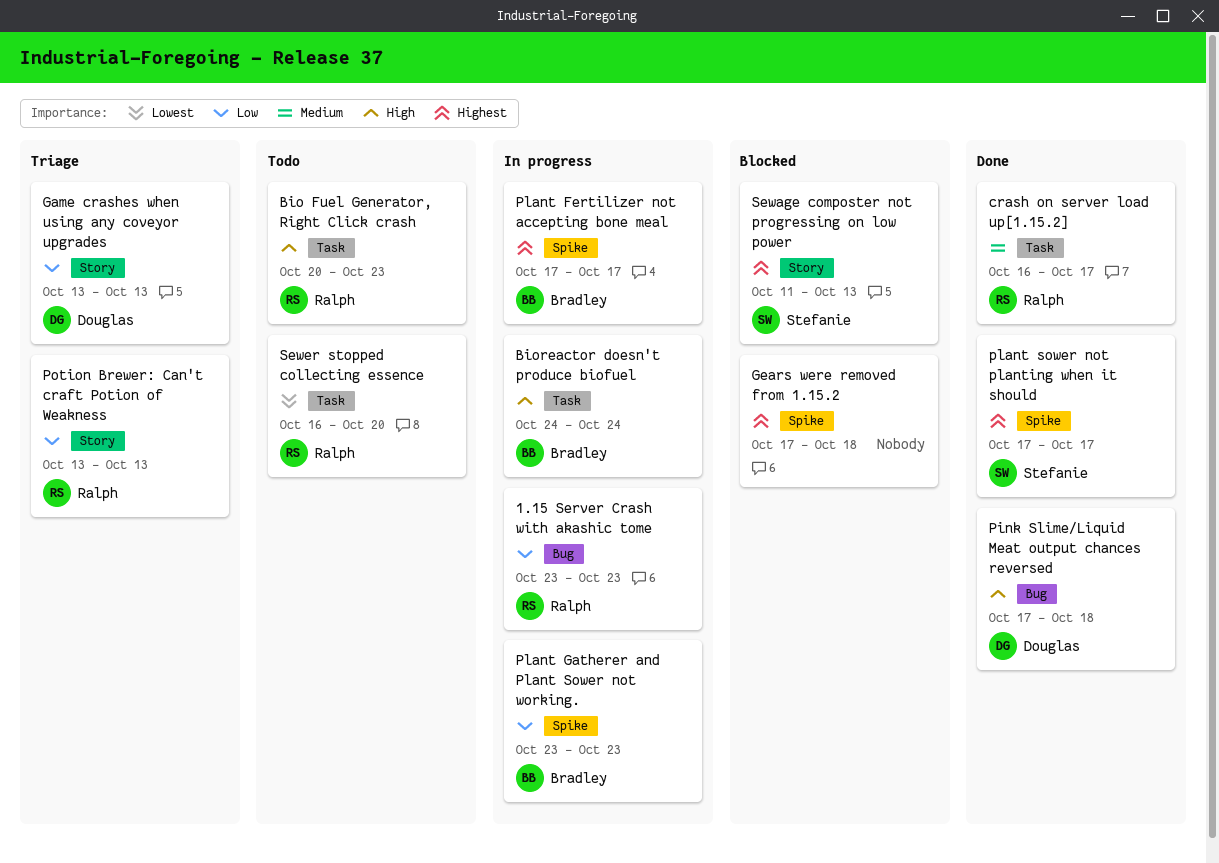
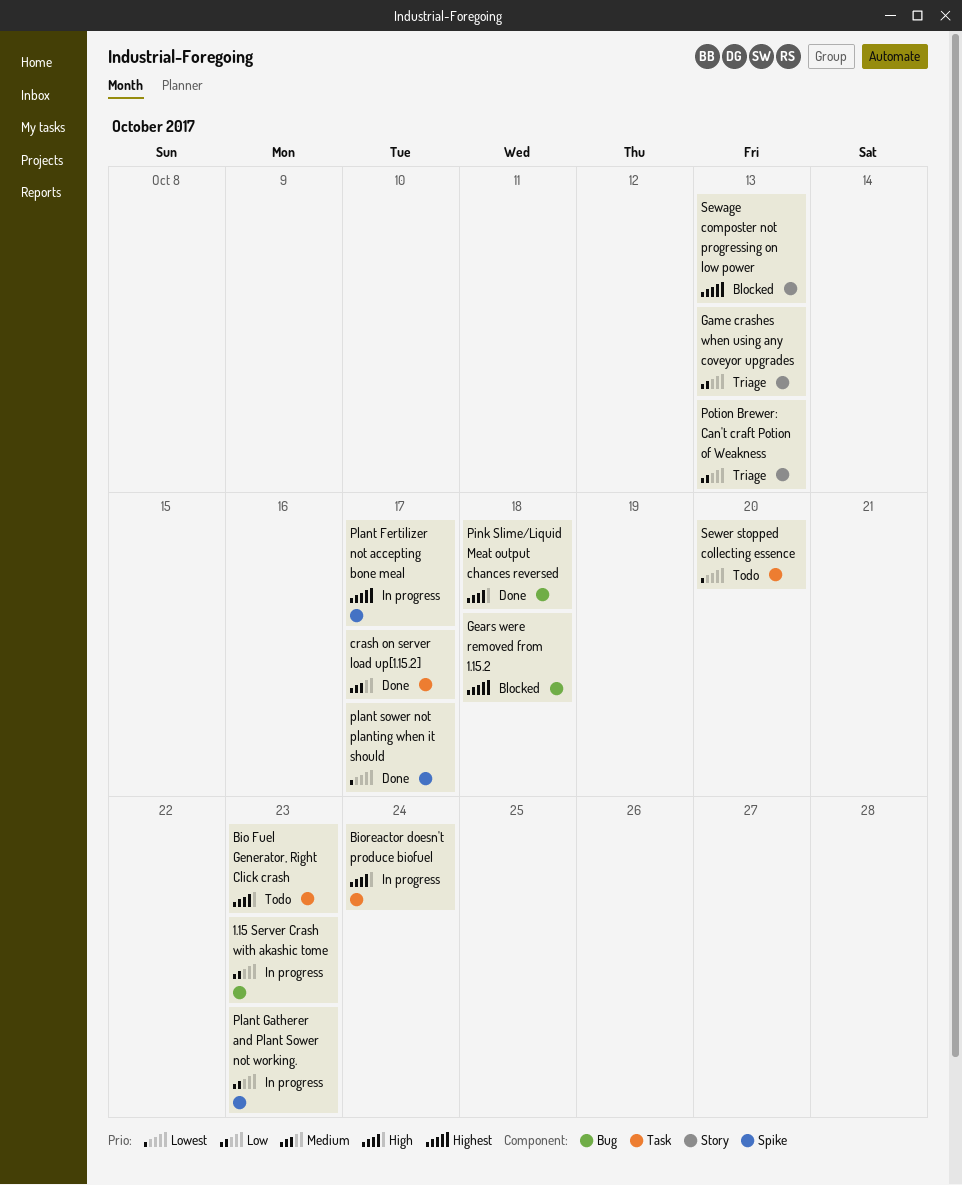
Gears were removed from 1.15.2, label: Spike -> Bug
plant sower not planting when it should, priority: Highest -> Lowest

